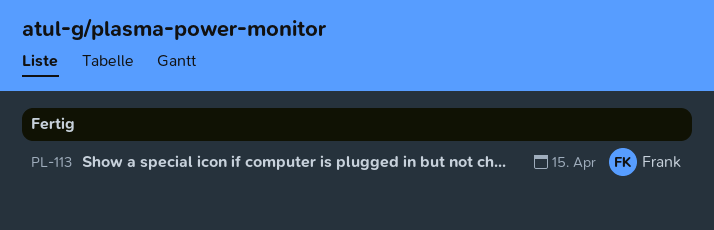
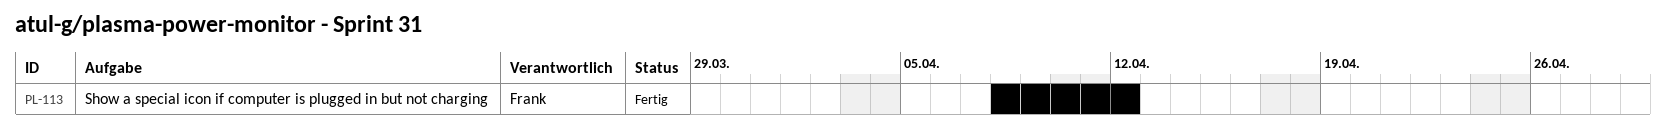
PL-113, due: Apr 15 -> Apr 12

